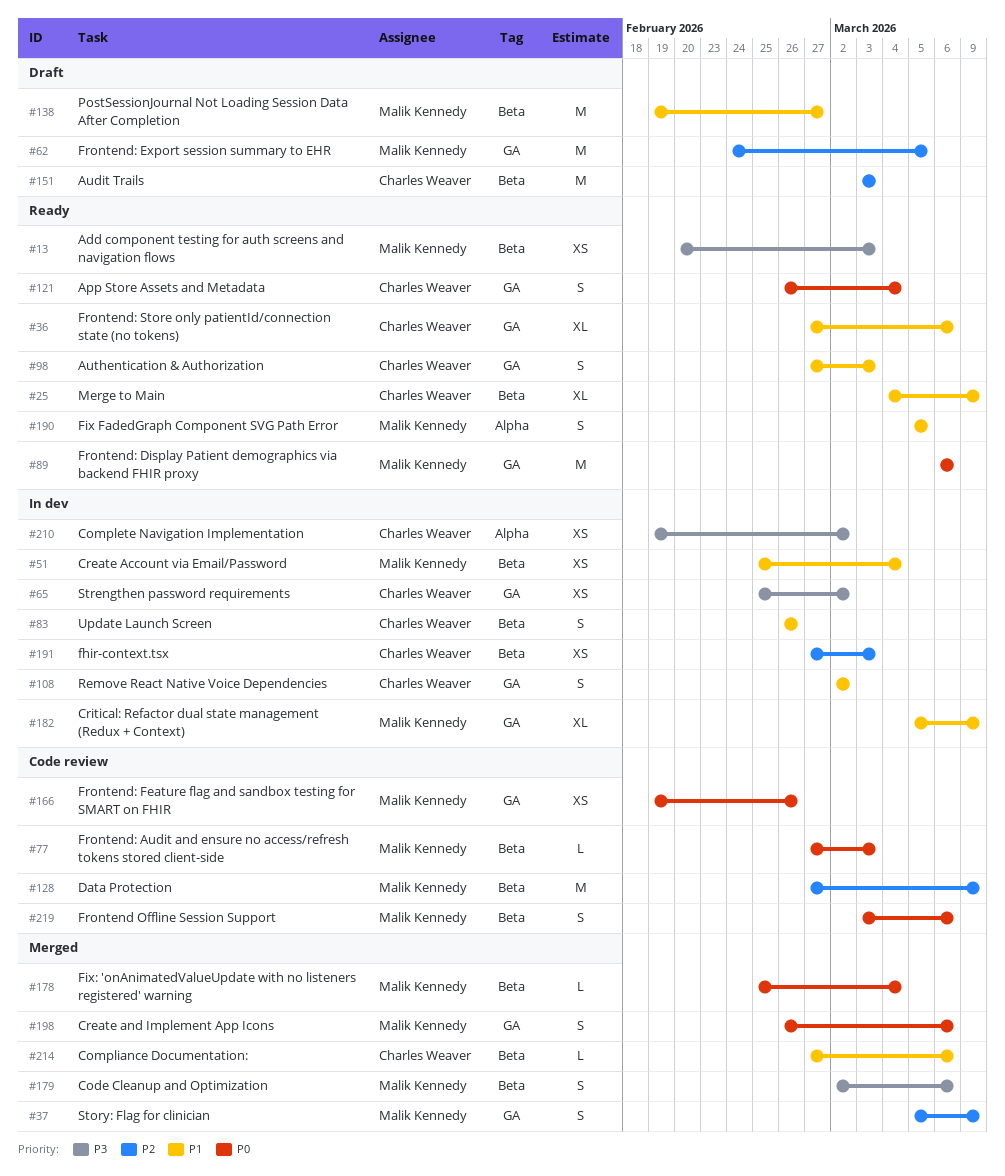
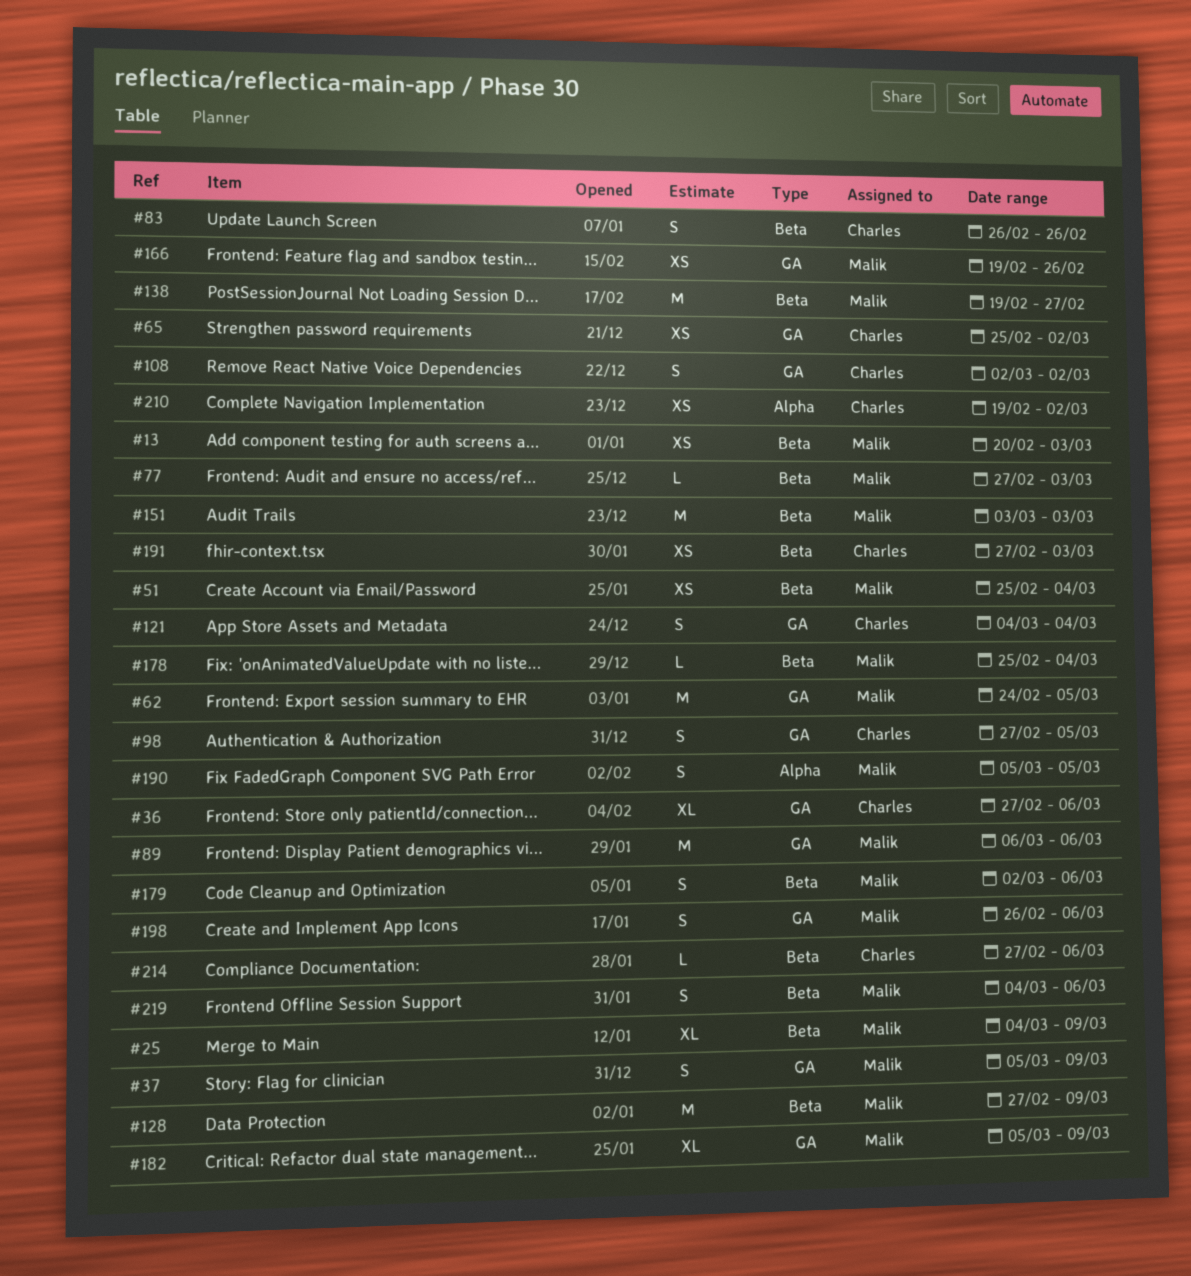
#25, owner: Charles Weaver -> Malik Kennedy
#98, due: Mar 3 -> Mar 5
#121, start: Feb 26 -> Mar 4
#151, owner: Charles Weaver -> Malik Kennedy
#219, start: Mar 3 -> Mar 4

